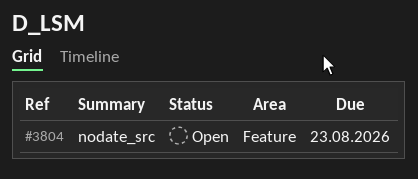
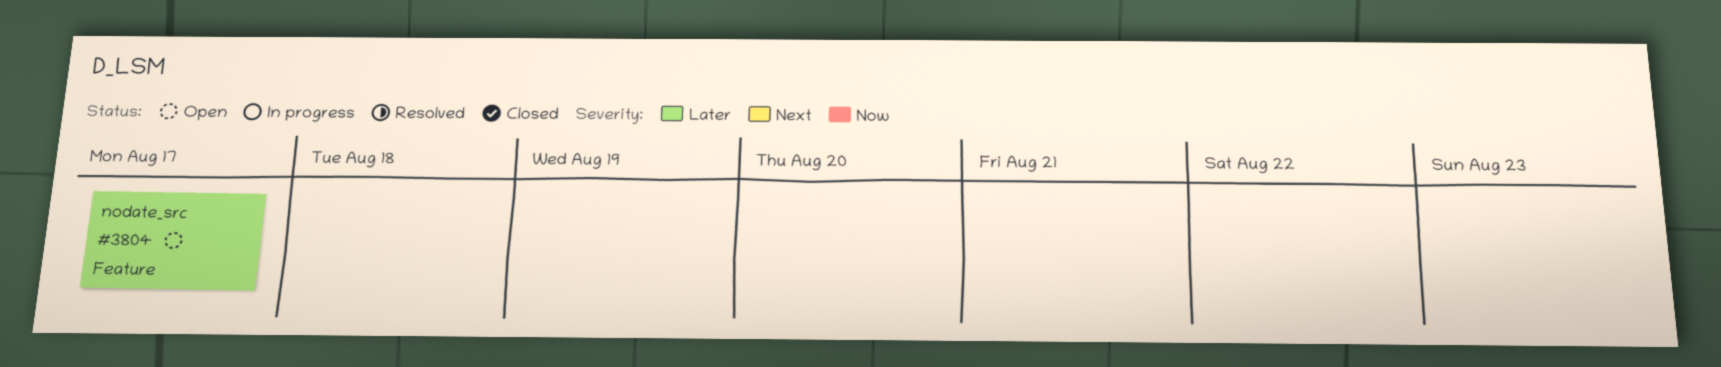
#3804, due: Aug 23 -> Aug 17

